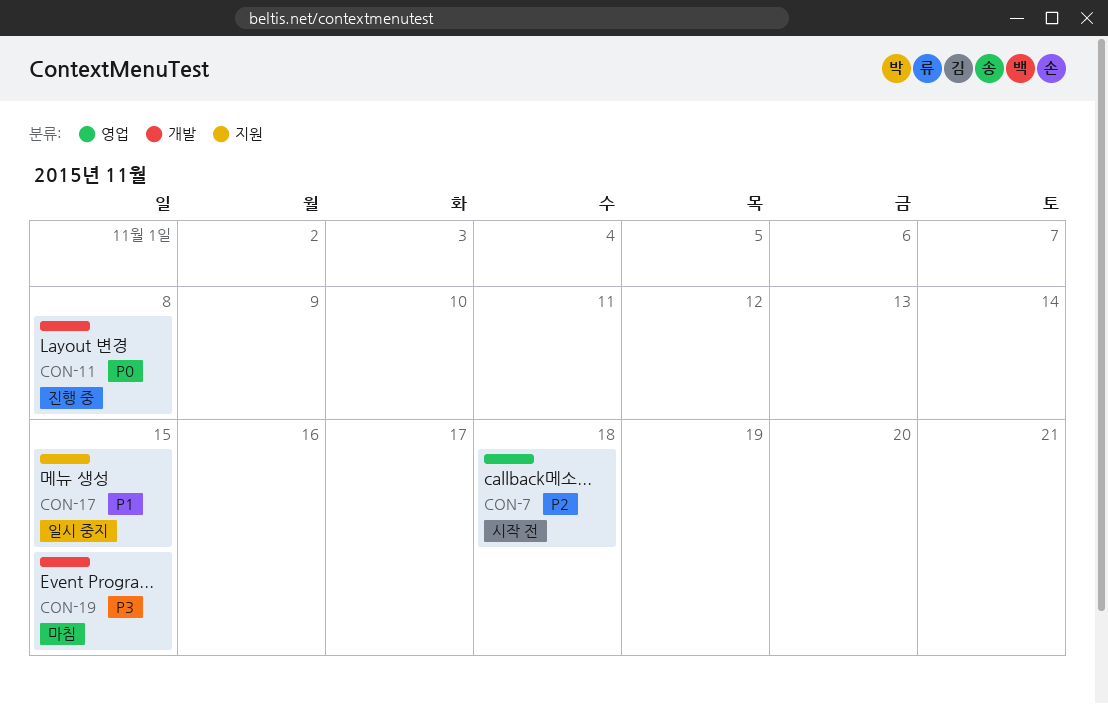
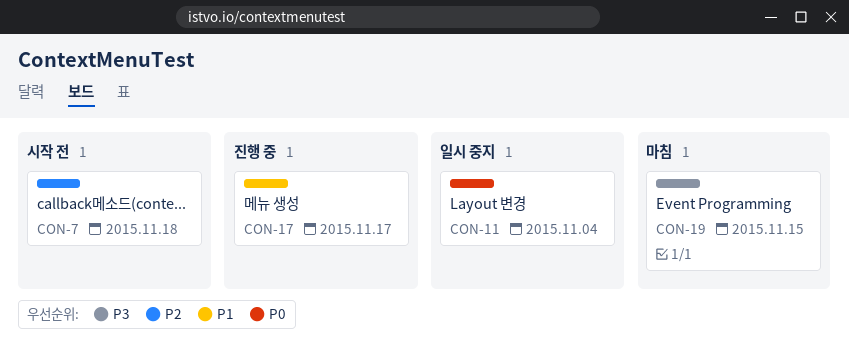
CON-11, status: 진행 중 -> 일시 중지
CON-11, due: Nov 8 -> Nov 4
CON-17, status: 일시 중지 -> 진행 중
CON-17, due: Nov 15 -> Nov 17

